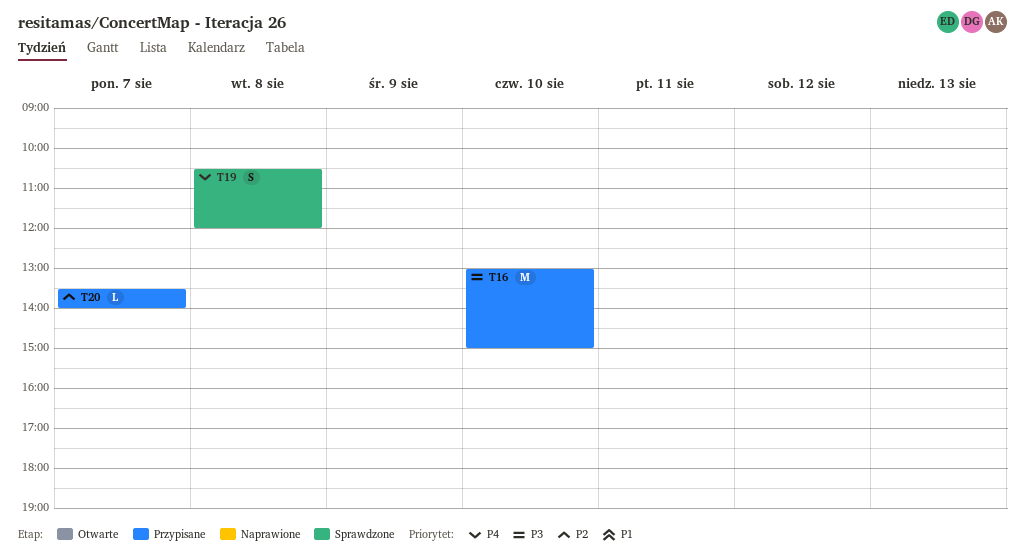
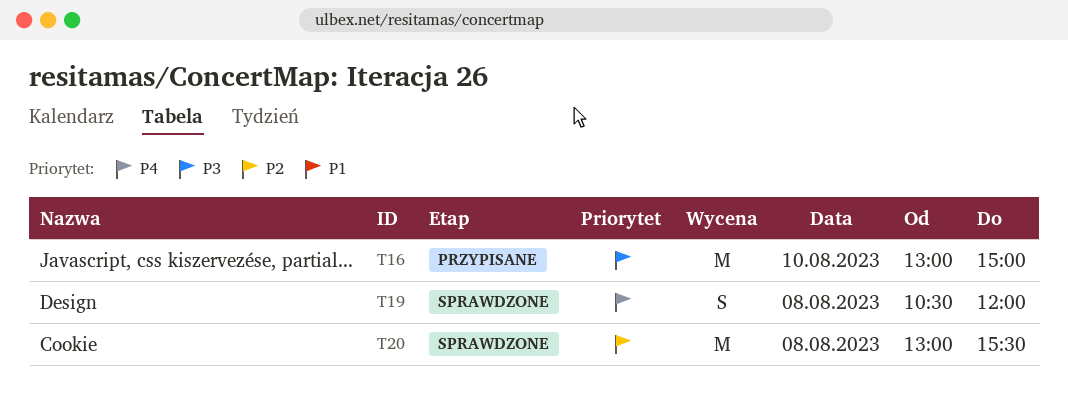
T20, status: Przypisane -> Sprawdzone
T20, estimate: L -> M
T20, day: Aug 7 -> Aug 8
T20, begins: 13:30 -> 13:00
T20, ends: 14:00 -> 15:30

